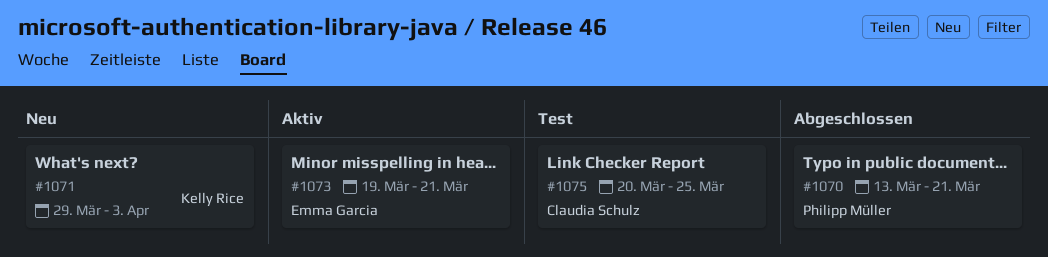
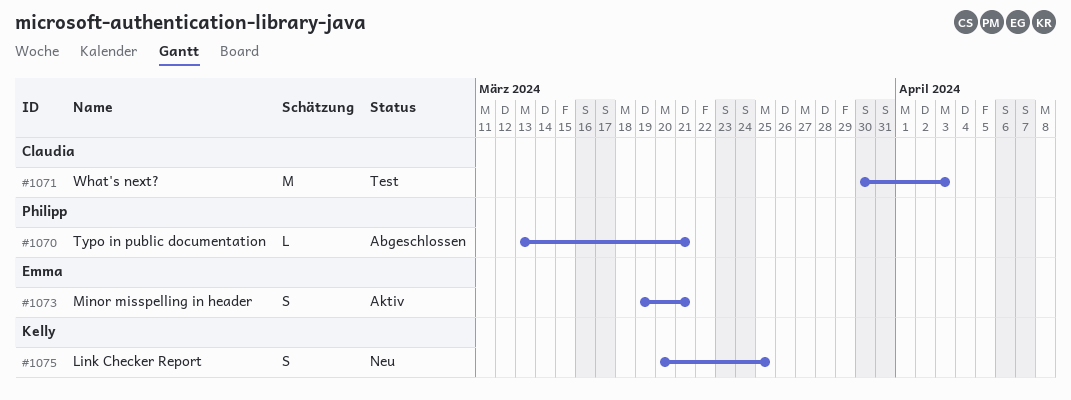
#1071, status: Neu -> Test
#1071, owner: Kelly Rice -> Claudia Schulz
#1071, start: Mar 29 -> Mar 30
#1075, status: Test -> Neu
#1075, owner: Claudia Schulz -> Kelly Rice

